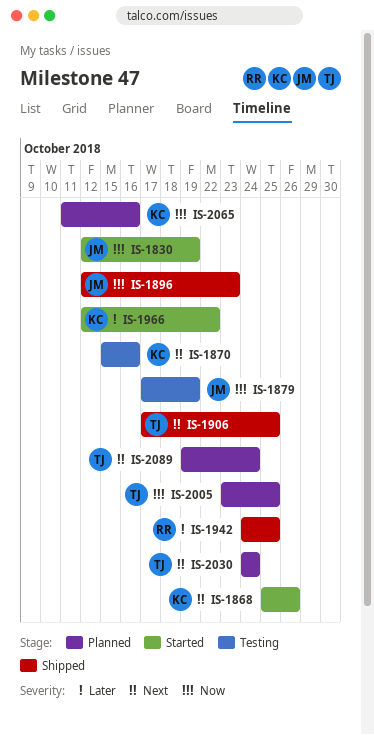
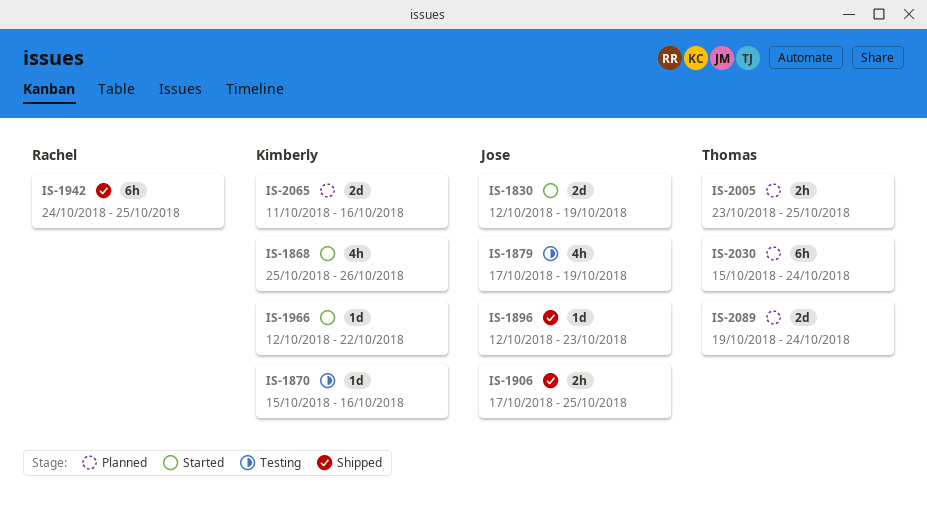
IS-1906, owner: Thomas -> Jose
IS-2030, start: Oct 24 -> Oct 15

